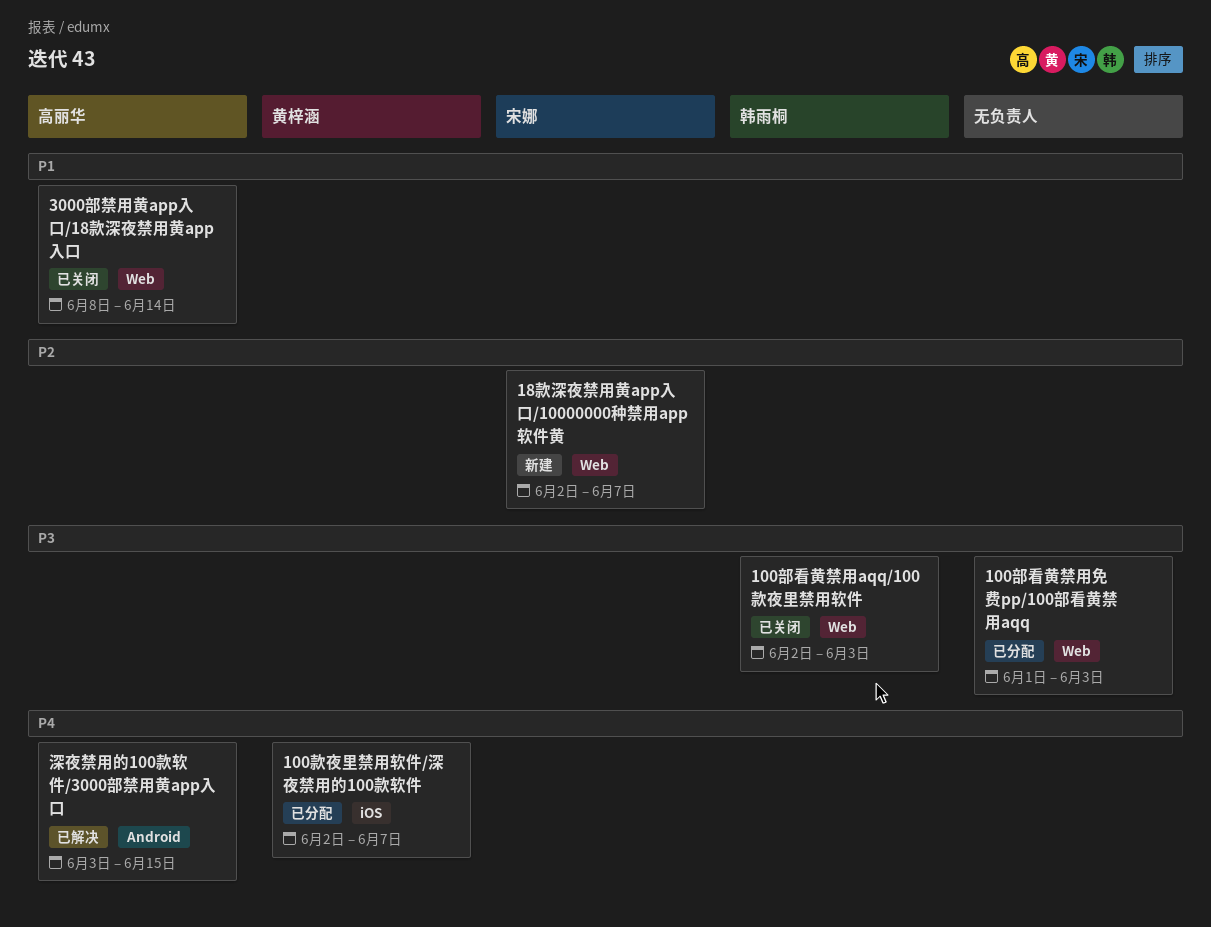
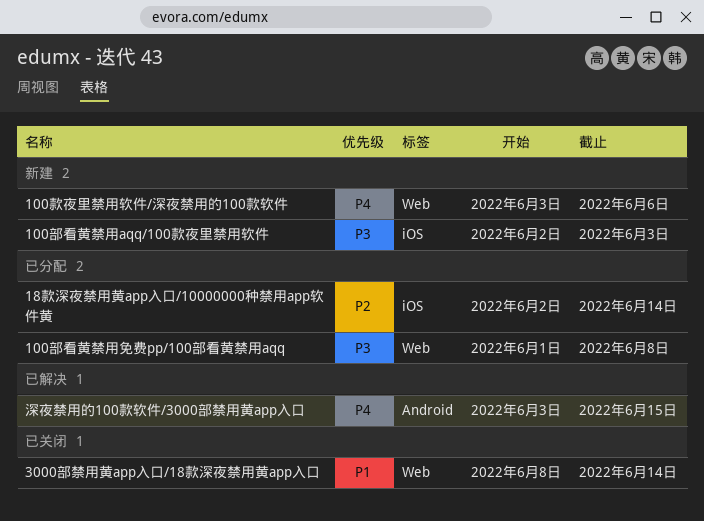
100款夜里禁用软件/深夜禁用的100款软件, status: 已分配 -> 新建
100款夜里禁用软件/深夜禁用的100款软件, label: iOS -> Web
100款夜里禁用软件/深夜禁用的100款软件, start: Jun 2 -> Jun 3
100款夜里禁用软件/深夜禁用的100款软件, due: Jun 7 -> Jun 6
100部看黄禁用aqq/100款夜里禁用软件, status: 已关闭 -> 新建
100部看黄禁用aqq/100款夜里禁用软件, label: Web -> iOS
100部看黄禁用免费pp/100部看黄禁用aqq, due: Jun 3 -> Jun 8
18款深夜禁用黄app入口/10000000种禁用app软件黄, status: 新建 -> 已分配
18款深夜禁用黄app入口/10000000种禁用app软件黄, label: Web -> iOS
18款深夜禁用黄app入口/10000000种禁用app软件黄, due: Jun 7 -> Jun 14

